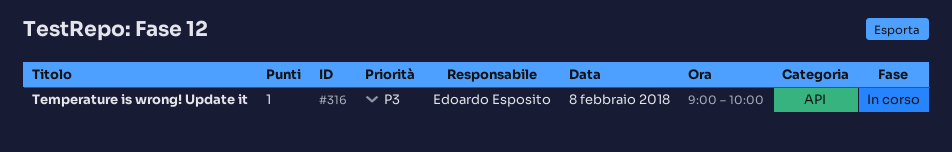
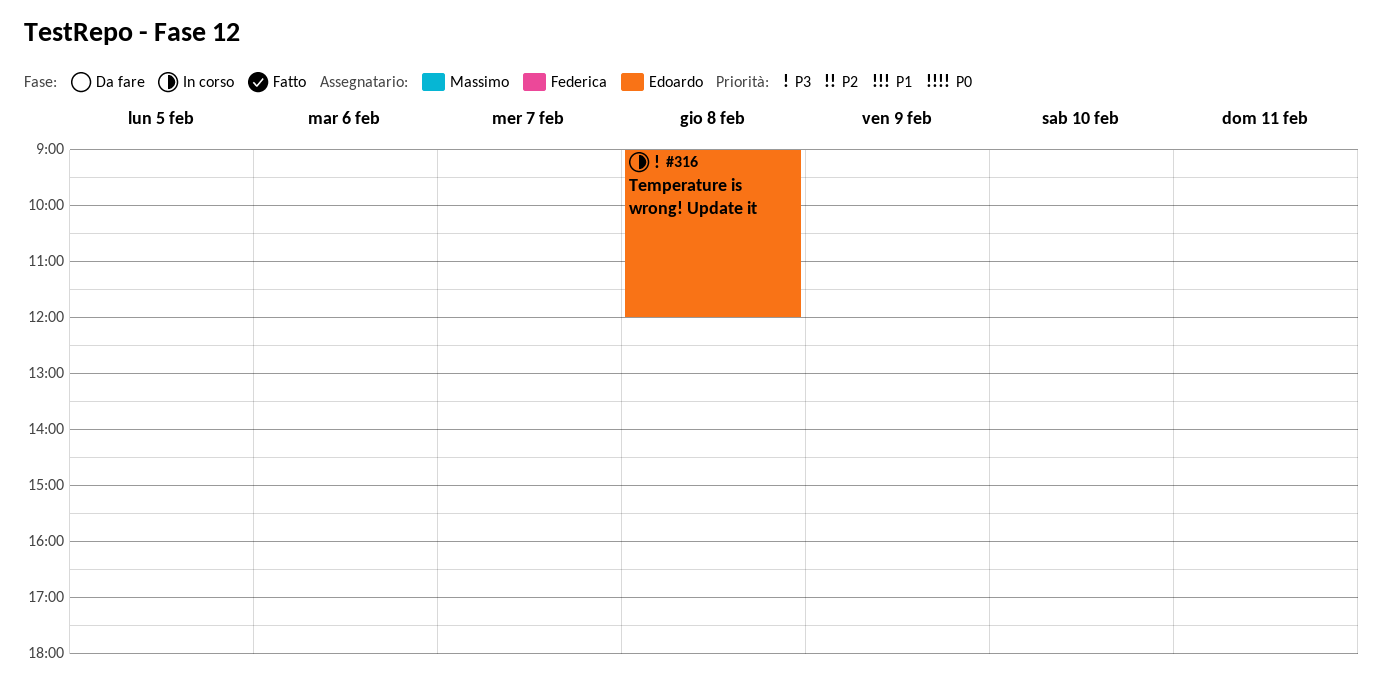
#316, ends: 10:00 -> 12:00

